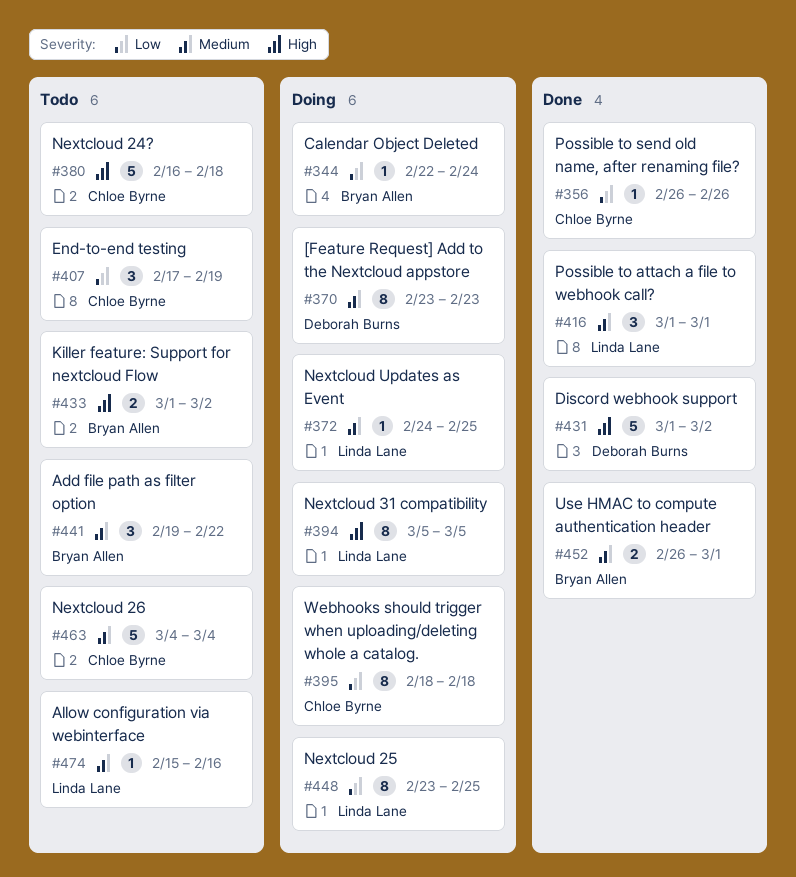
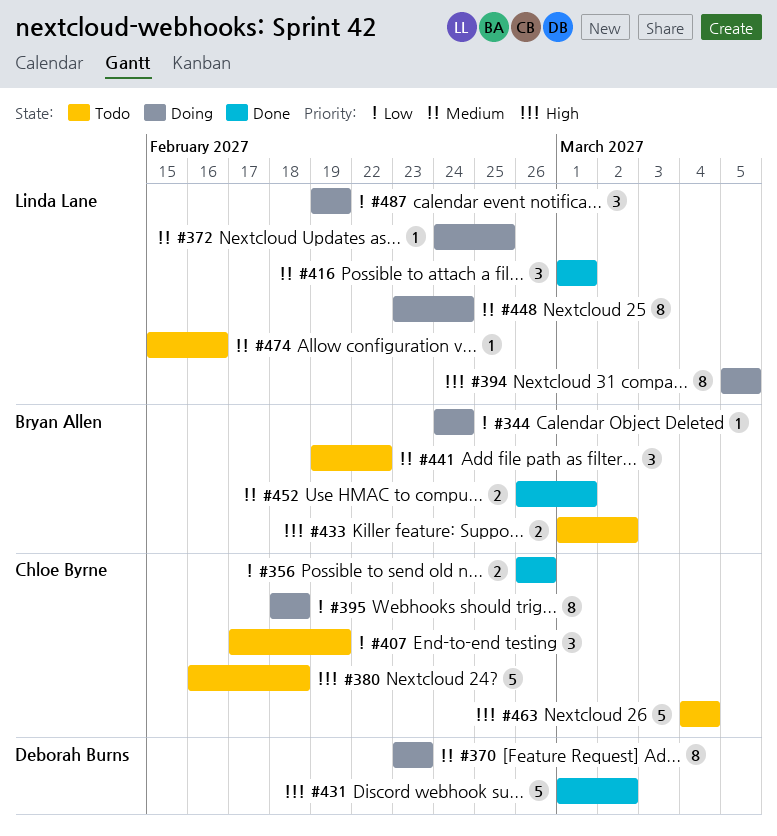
#344, start: Feb 22 -> Feb 24
#356, estimate: 1 -> 2
#448, priority: Low -> Medium
#448, due: Feb 25 -> Feb 24
#463, priority: Medium -> High
#487: none -> present

